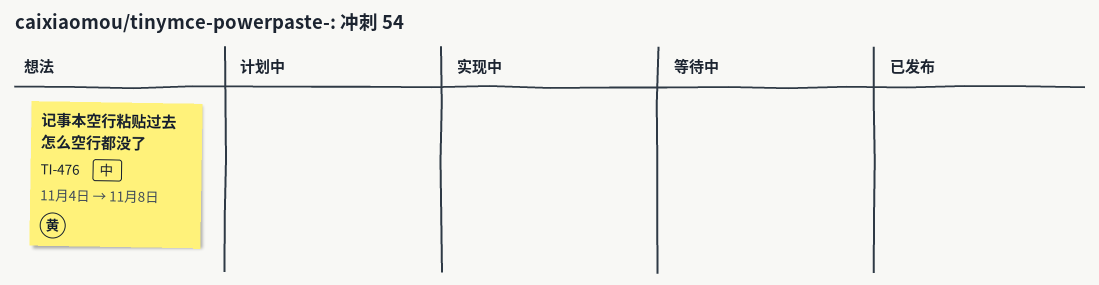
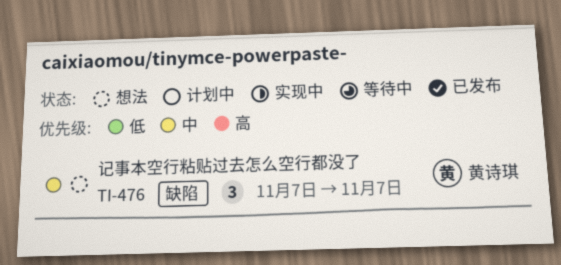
TI-476, start: Nov 4 -> Nov 7
TI-476, due: Nov 8 -> Nov 7

